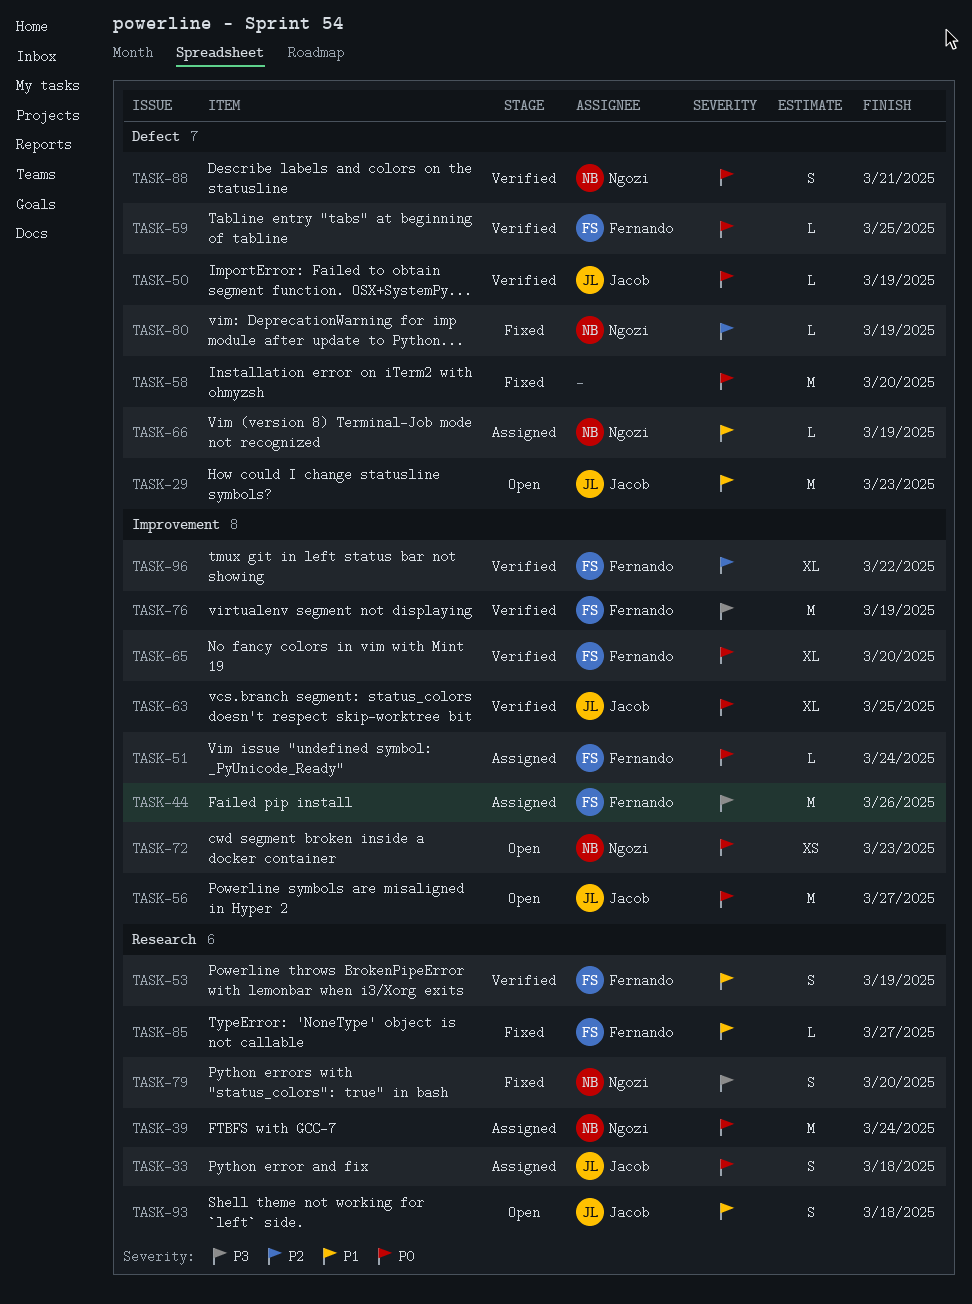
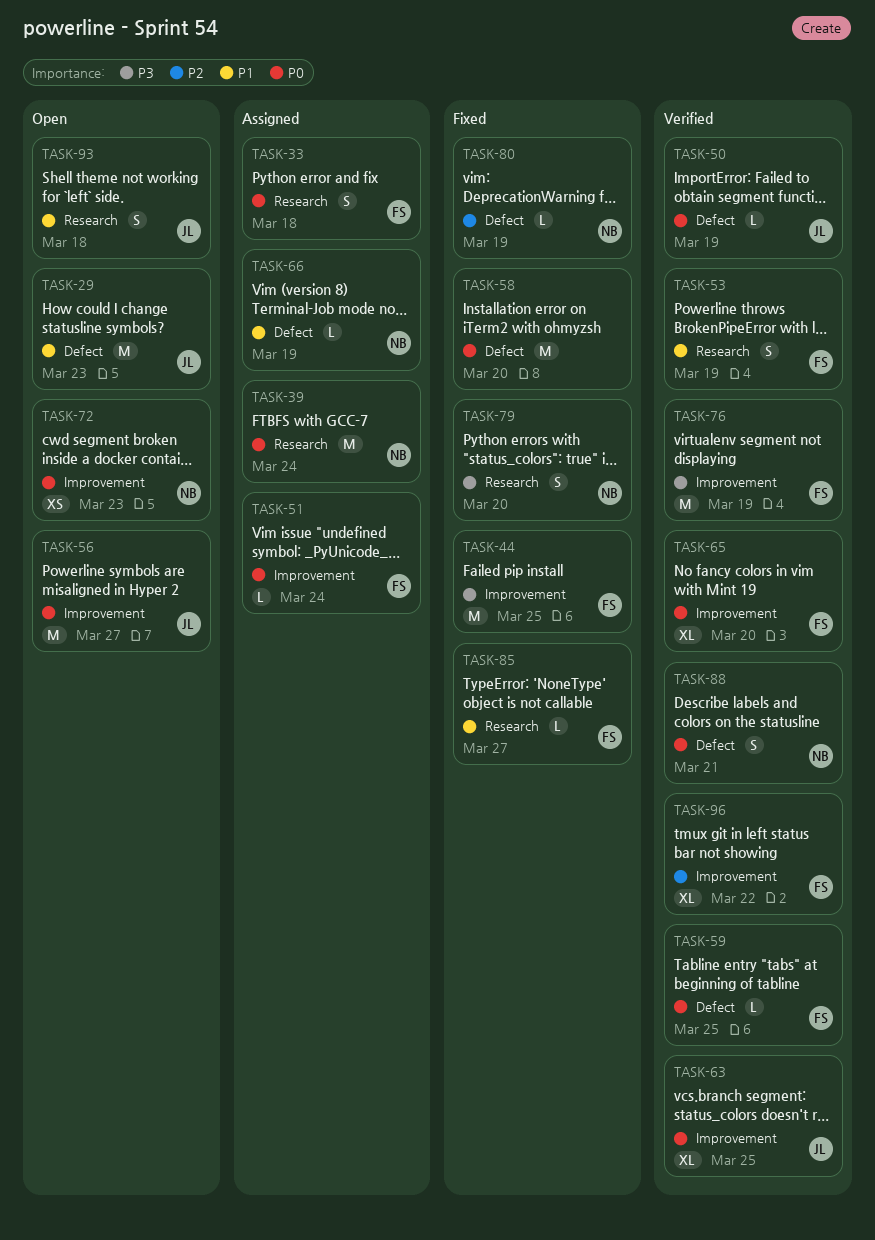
TASK-33, owner: Jacob -> Fernando
TASK-44, status: Assigned -> Fixed
TASK-44, due: Mar 26 -> Mar 25

